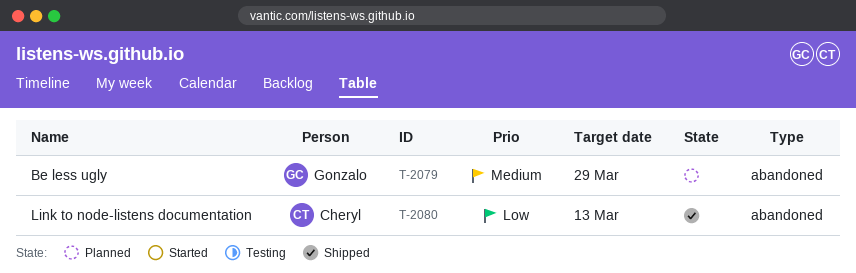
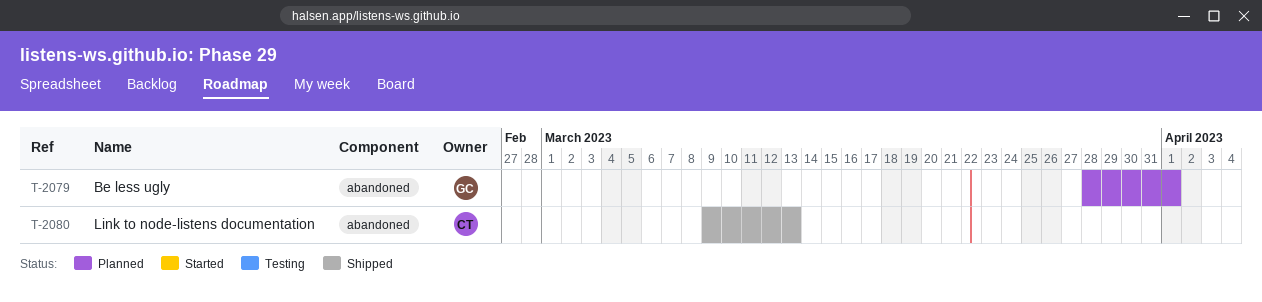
T-2079, due: Mar 29 -> Apr 1

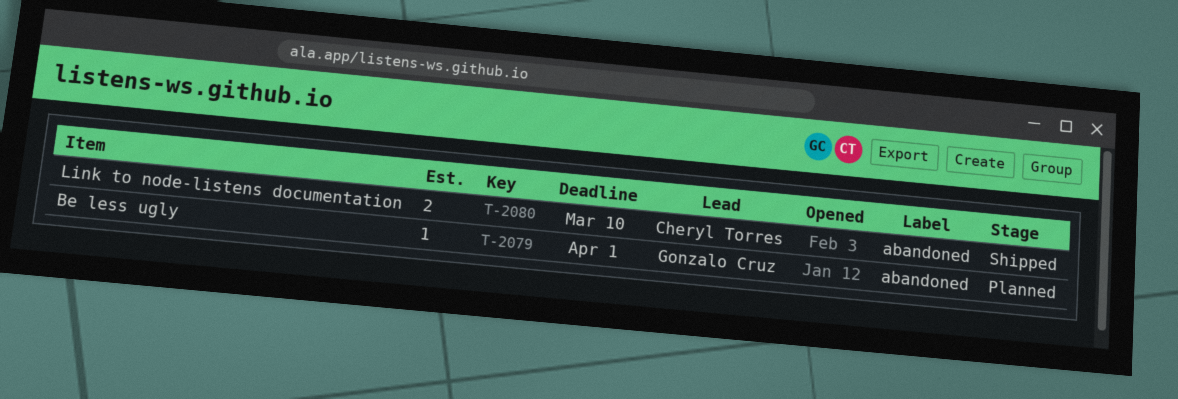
T-2080, due: Mar 13 -> Mar 10

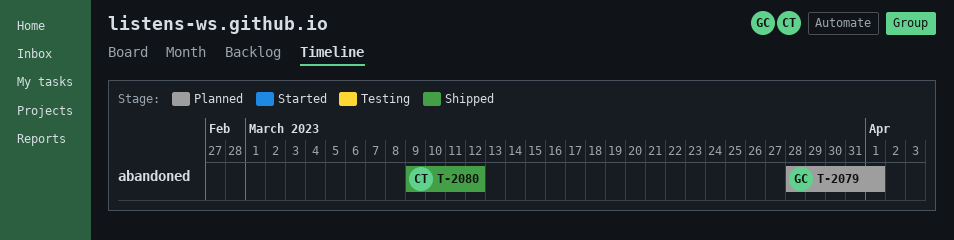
T-2080, due: Mar 10 -> Mar 12

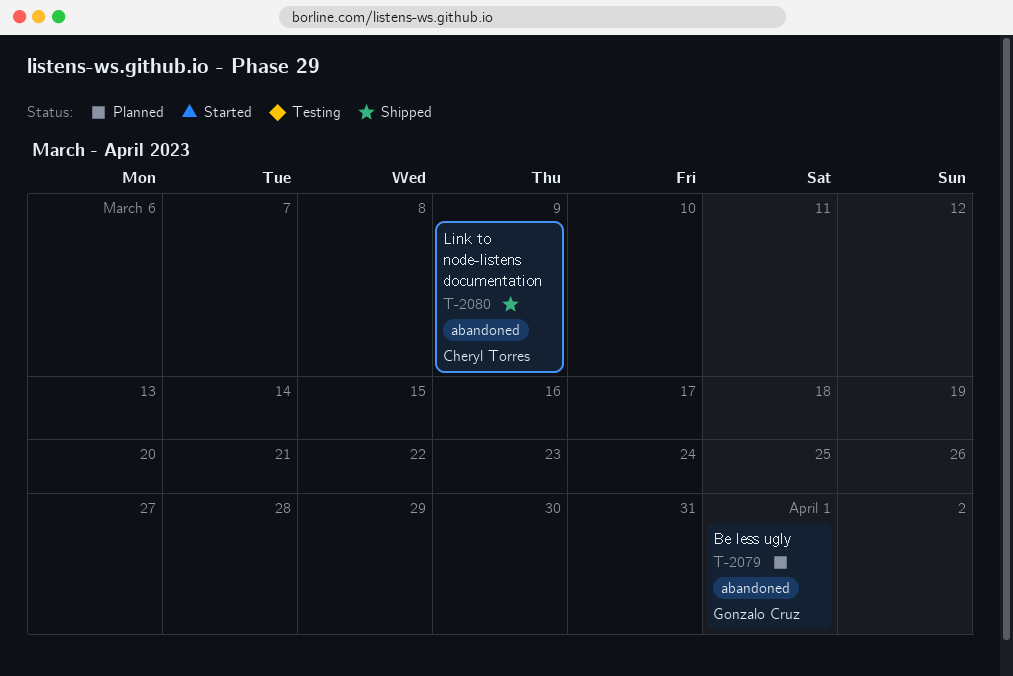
T-2080, due: Mar 12 -> Mar 9

